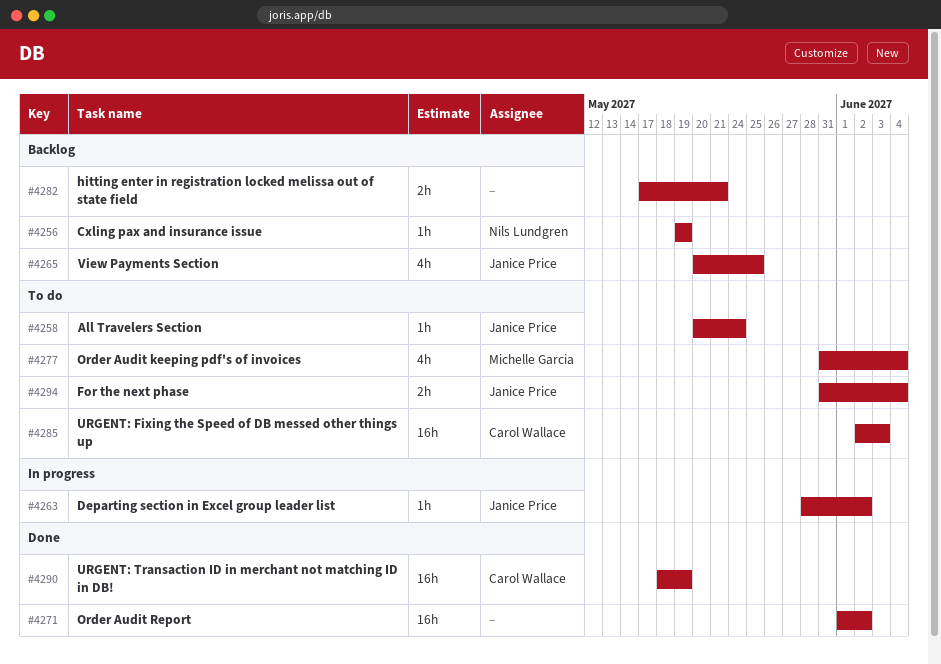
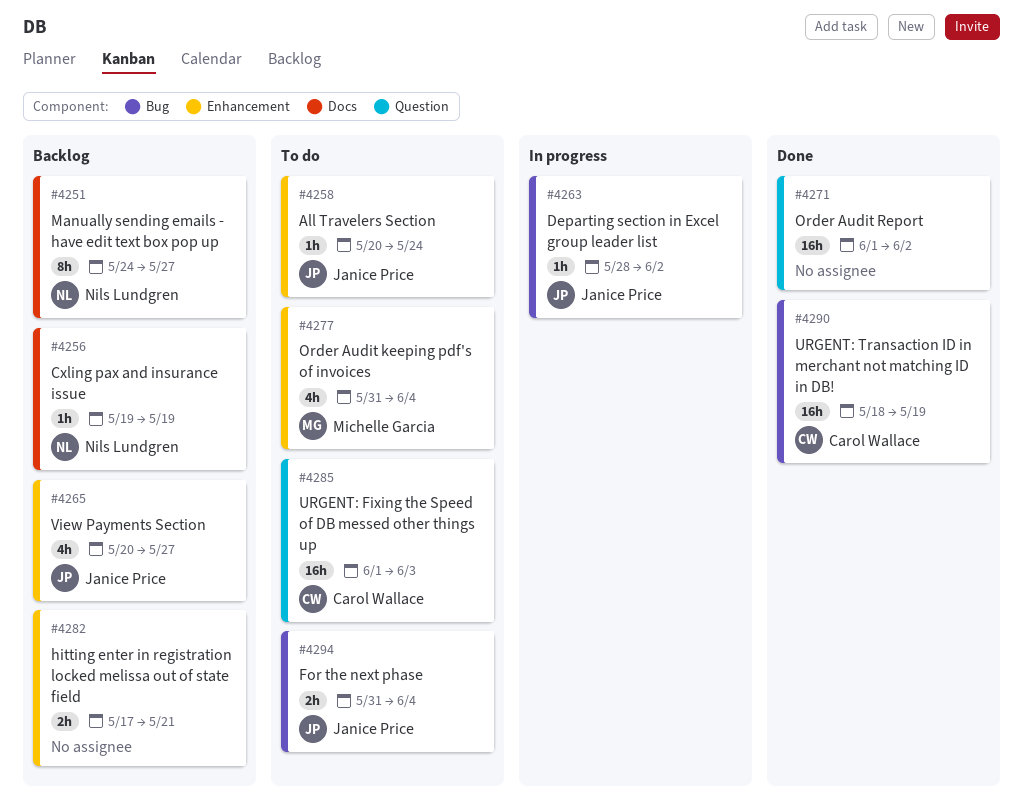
#4251: none -> present
#4265, due: May 25 -> May 27
#4285, start: Jun 2 -> Jun 1

